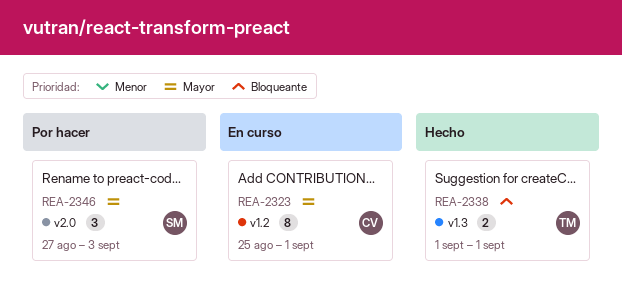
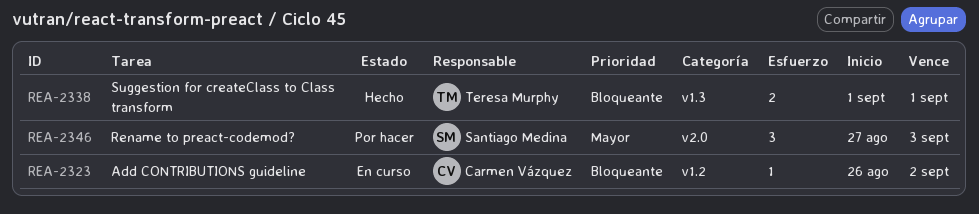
REA-2323, priority: Mayor -> Bloqueante
REA-2323, estimate: 8 -> 1
REA-2323, start: Aug 25 -> Aug 26
REA-2323, due: Sep 1 -> Sep 2

